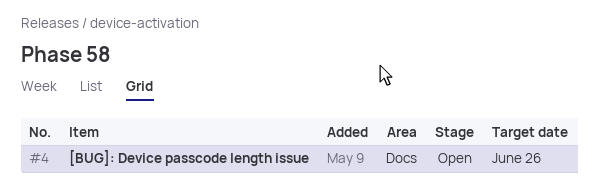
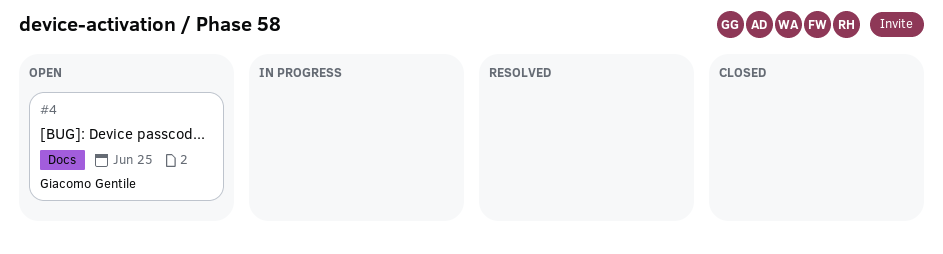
#4, due: Jun 26 -> Jun 25

